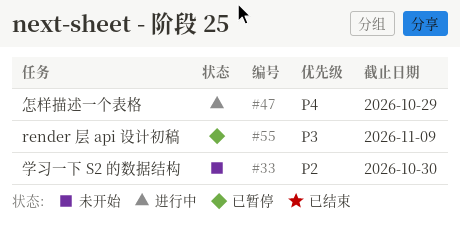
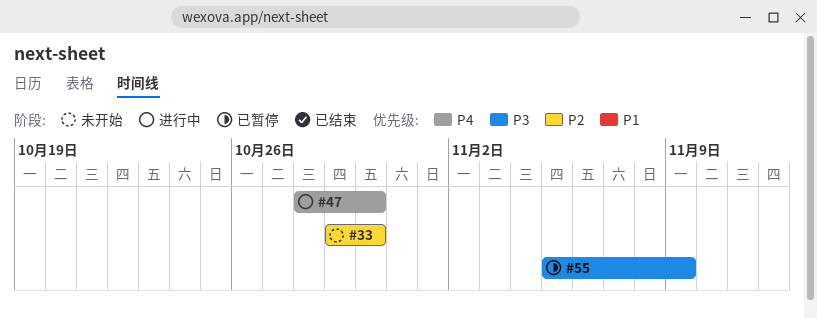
#47, due: Oct 29 -> Oct 30

